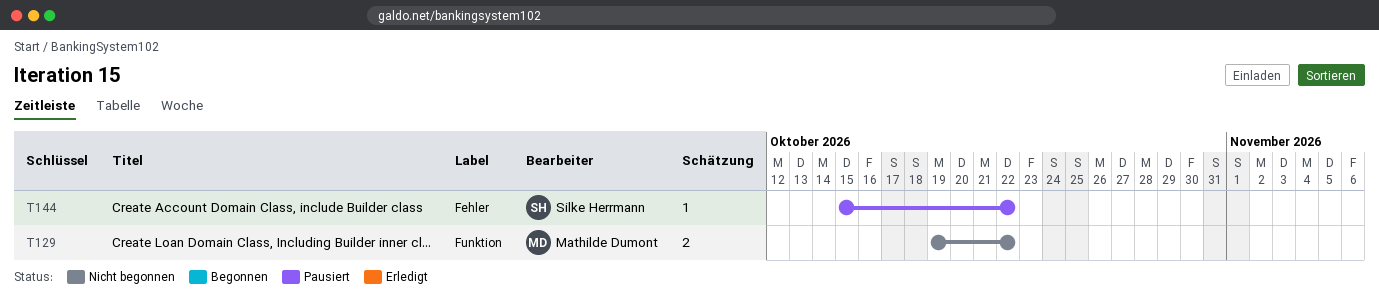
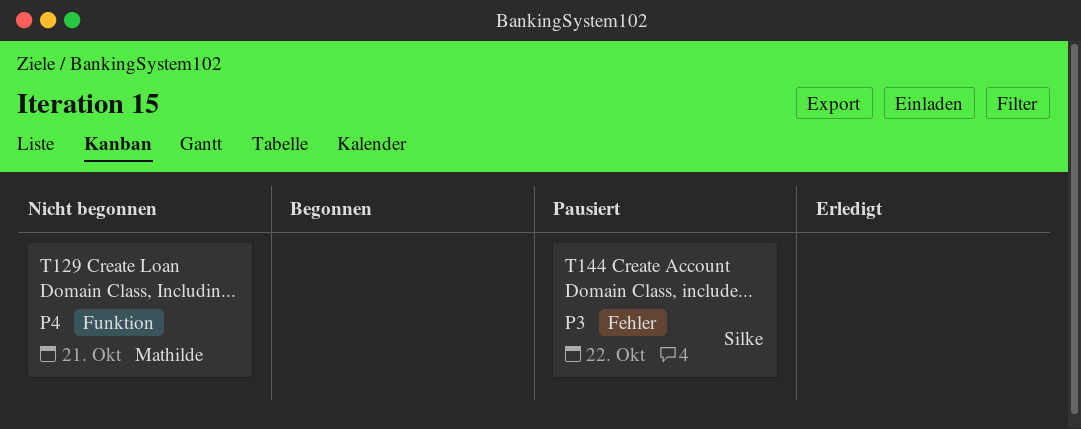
T129, due: Oct 22 -> Oct 21

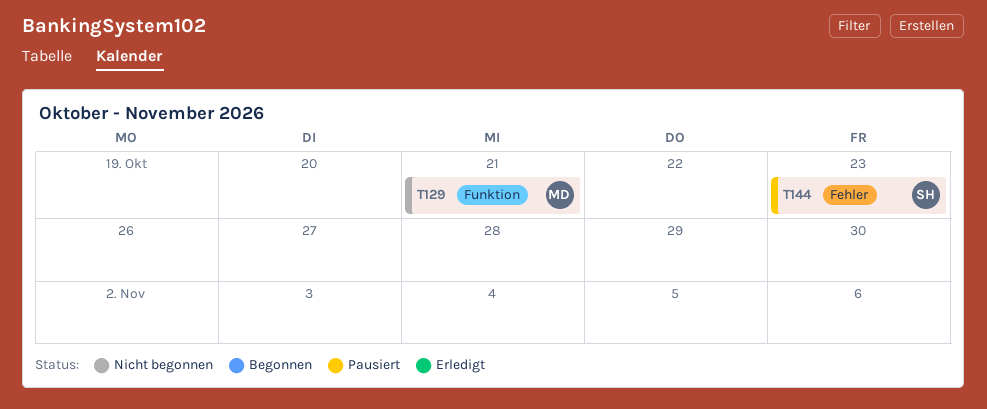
T144, due: Oct 22 -> Oct 23

